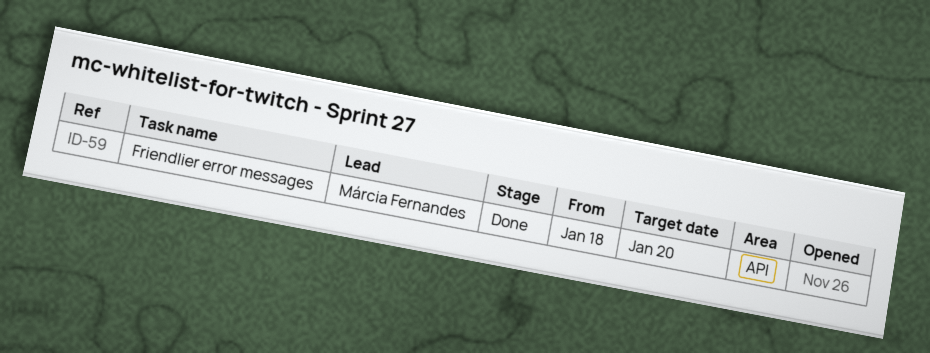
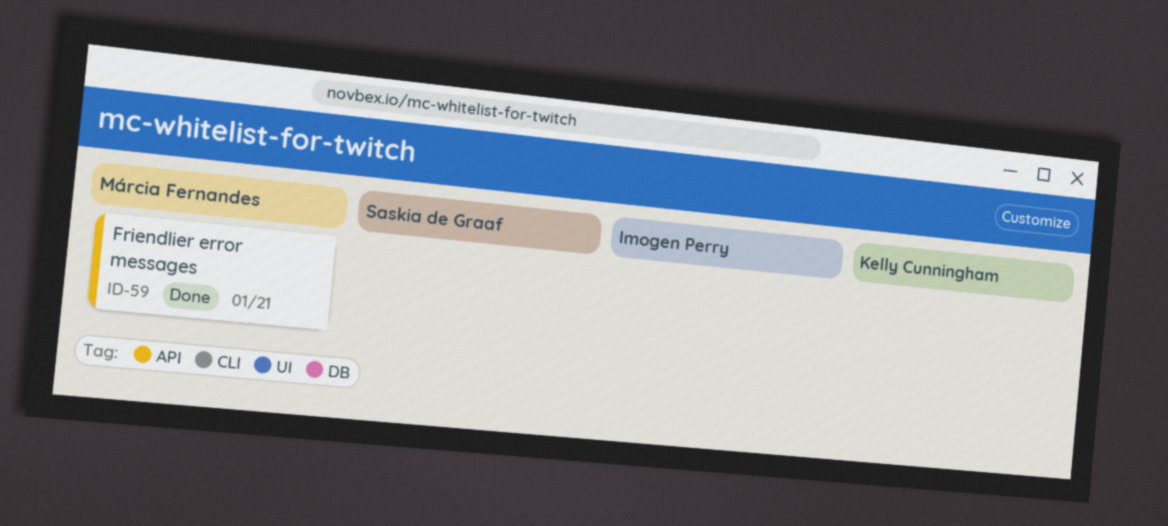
ID-59, due: Jan 20 -> Jan 21

